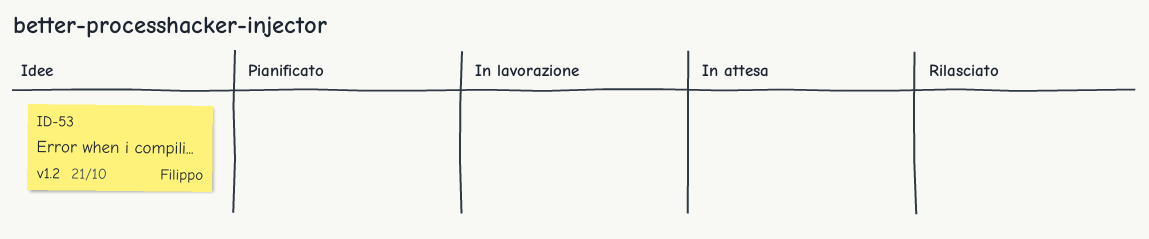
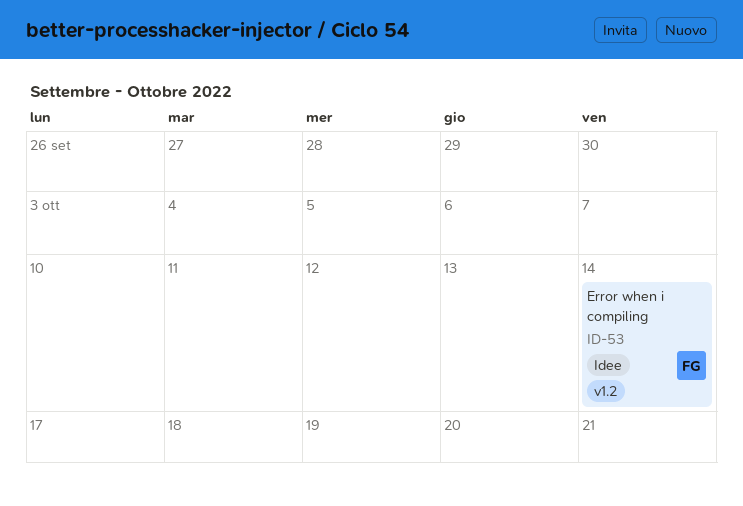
ID-53, due: Oct 21 -> Oct 14

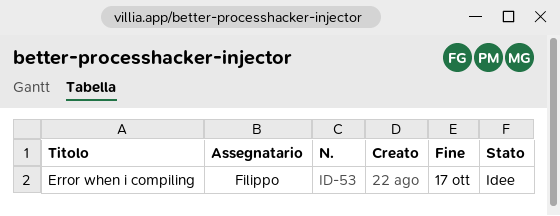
ID-53, due: Oct 14 -> Oct 17

